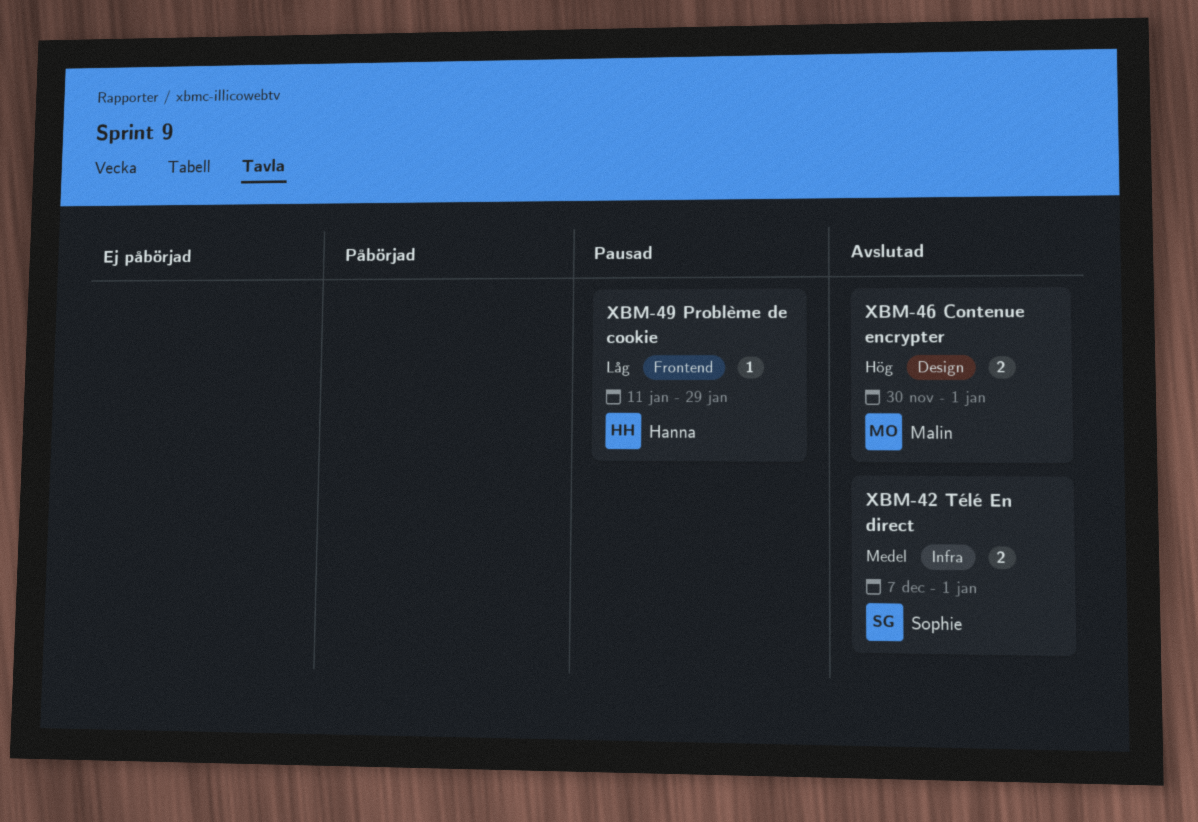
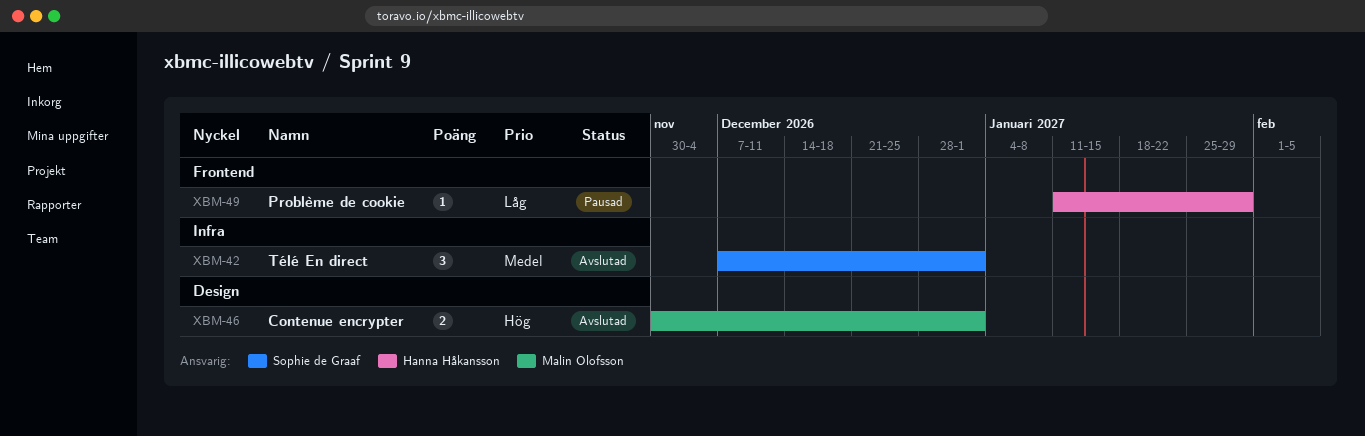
XBM-42, estimate: 2 -> 3

